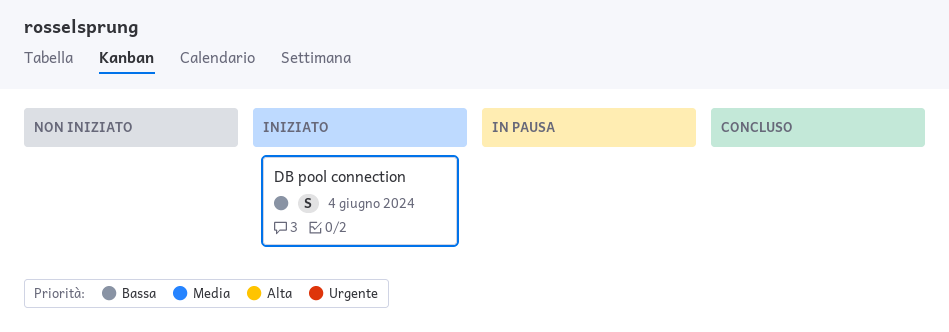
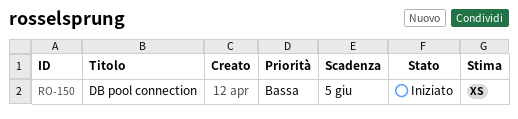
DB pool connection, estimate: S -> XS
DB pool connection, due: Jun 4 -> Jun 5

